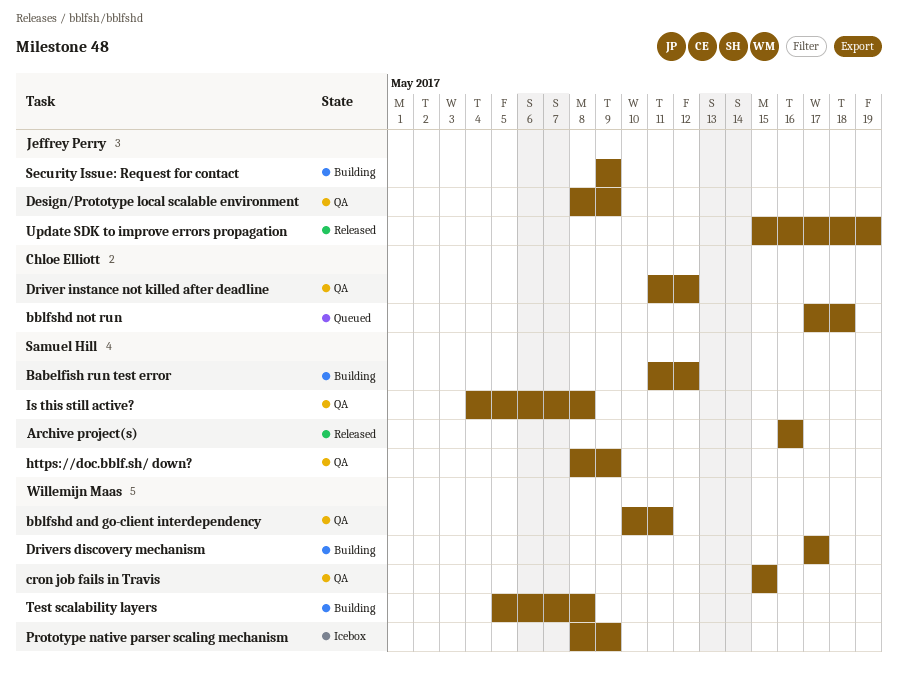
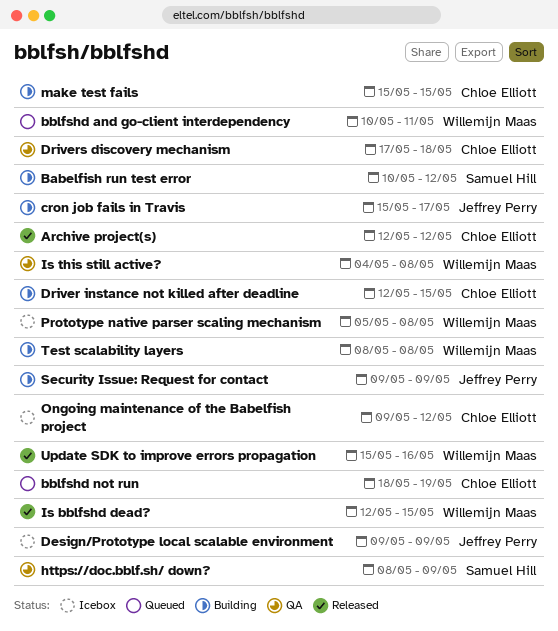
Archive project(s), owner: Samuel Hill -> Chloe Elliott
Archive project(s), start: May 16 -> May 12
Archive project(s), due: May 16 -> May 12
Babelfish run test error, start: May 11 -> May 10
bblfshd and go-client interdependency, status: QA -> Queued
bblfshd not run, start: May 17 -> May 18
bblfshd not run, due: May 18 -> May 19
cron job fails in Travis, status: QA -> Building
cron job fails in Travis, owner: Willemijn Maas -> Jeffrey Perry
cron job fails in Travis, due: May 15 -> May 17
Design/Prototype local scalable environment, status: QA -> Icebox
Design/Prototype local scalable environment, start: May 8 -> May 9
Driver instance not killed after deadline, status: QA -> Building
Driver instance not killed after deadline, start: May 11 -> May 12
Driver instance not killed after deadline, due: May 12 -> May 15
Drivers discovery mechanism, status: Building -> QA
Drivers discovery mechanism, owner: Willemijn Maas -> Chloe Elliott
Drivers discovery mechanism, due: May 17 -> May 18
Is bblfshd dead?: none -> present
Is this still active?, owner: Samuel Hill -> Willemijn Maas
make test fails: none -> present
Ongoing maintenance of the Babelfish project: none -> present
Prototype native parser scaling mechanism, start: May 8 -> May 5
Prototype native parser scaling mechanism, due: May 9 -> May 8
Test scalability layers, start: May 5 -> May 8
Update SDK to improve errors propagation, owner: Jeffrey Perry -> Willemijn Maas
Update SDK to improve errors propagation, due: May 19 -> May 16

